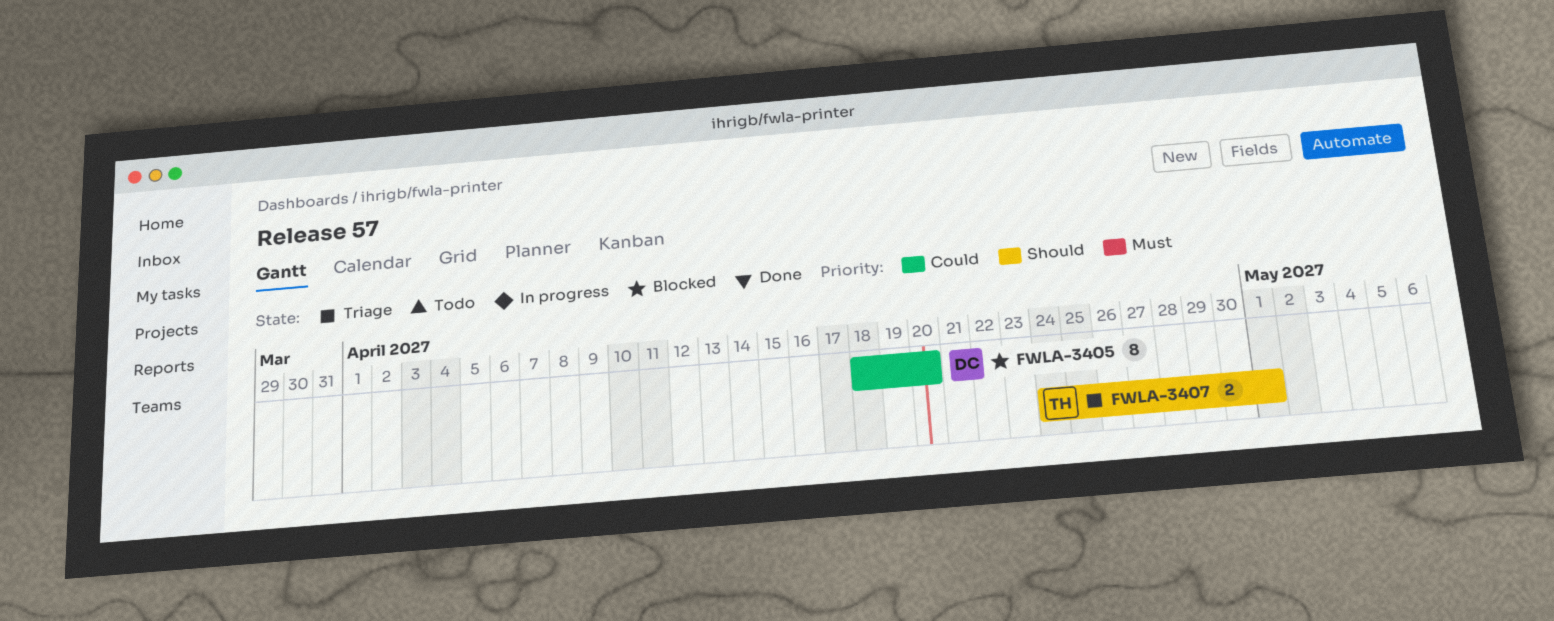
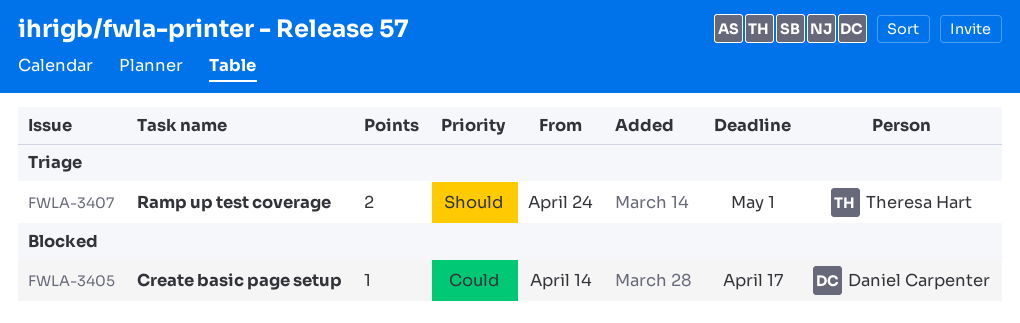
FWLA-3405, estimate: 8 -> 1
FWLA-3405, start: Apr 18 -> Apr 14
FWLA-3405, due: Apr 20 -> Apr 17

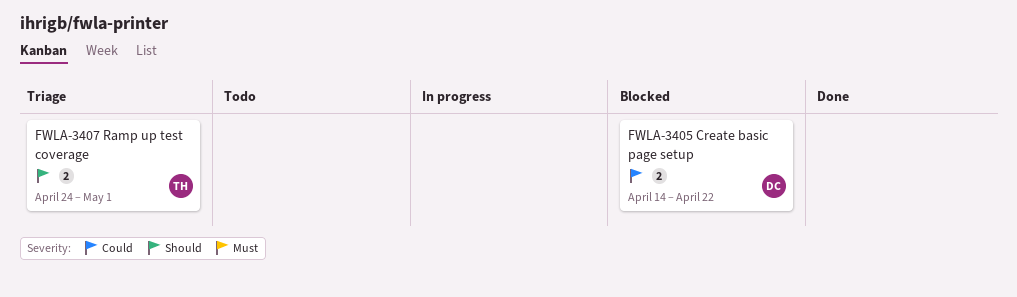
FWLA-3405, estimate: 1 -> 2
FWLA-3405, due: Apr 17 -> Apr 22

